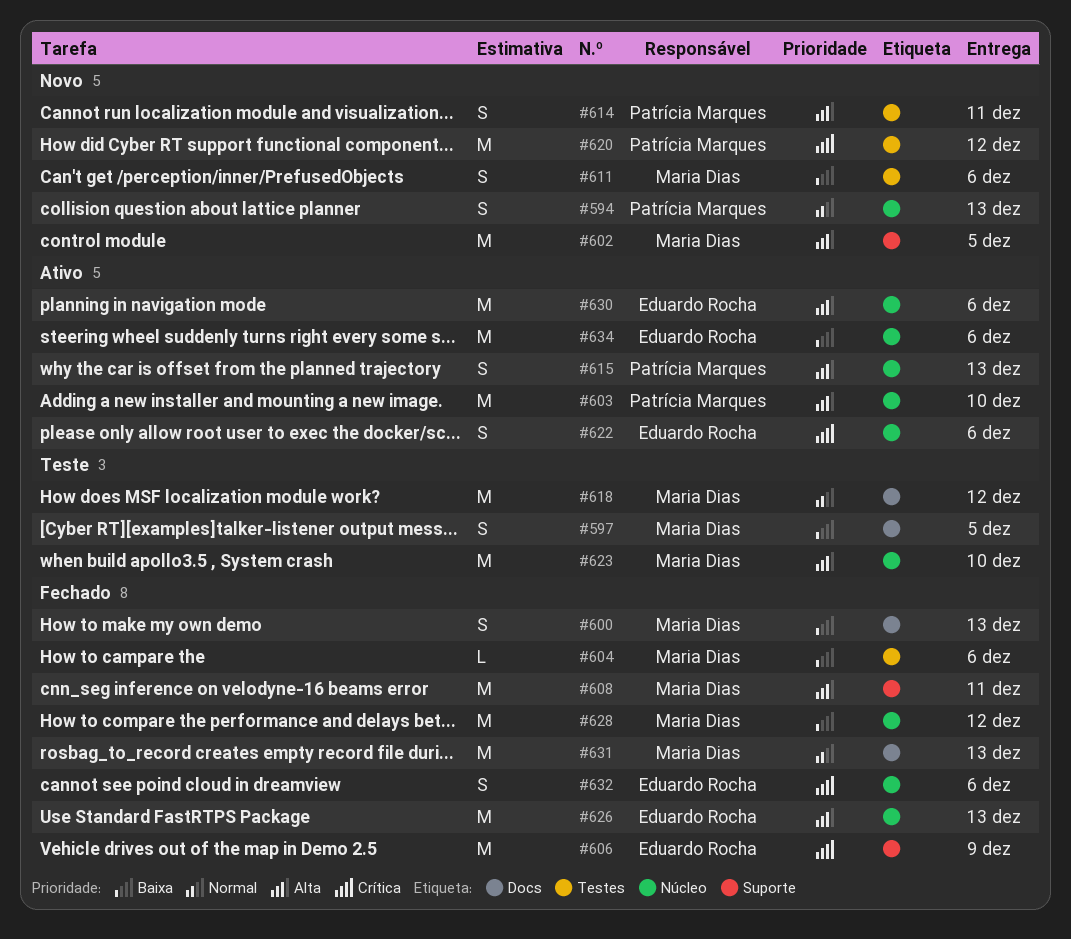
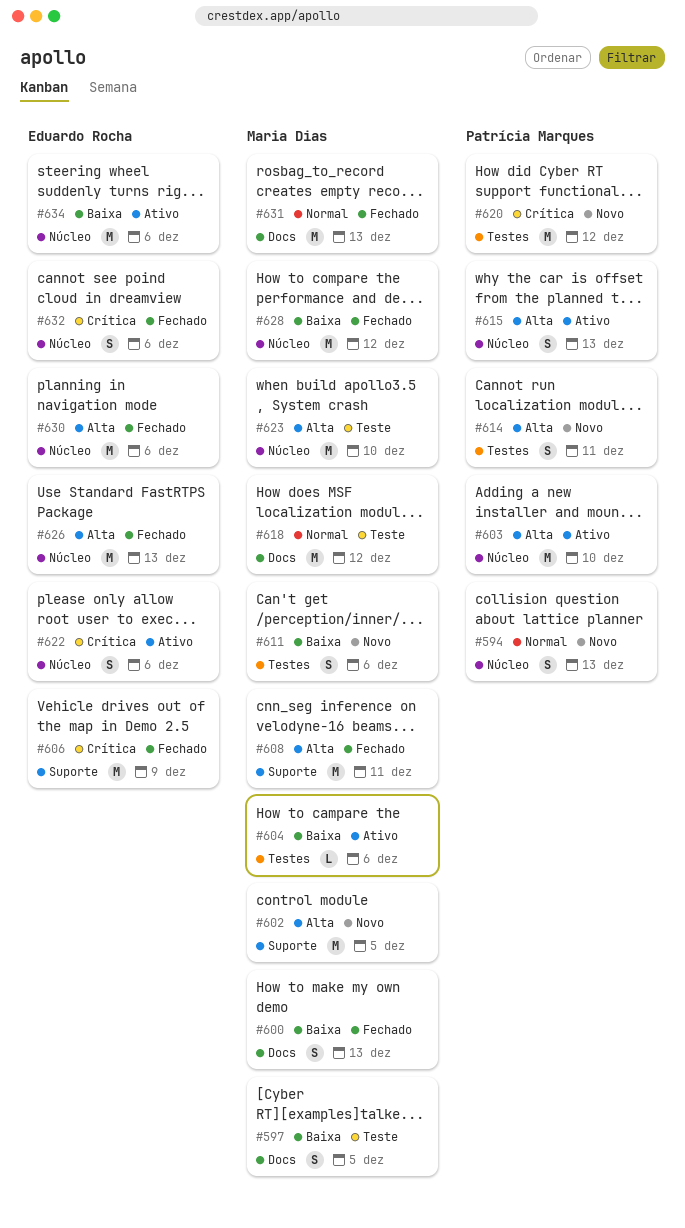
#604, status: Fechado -> Ativo
#630, status: Ativo -> Fechado

